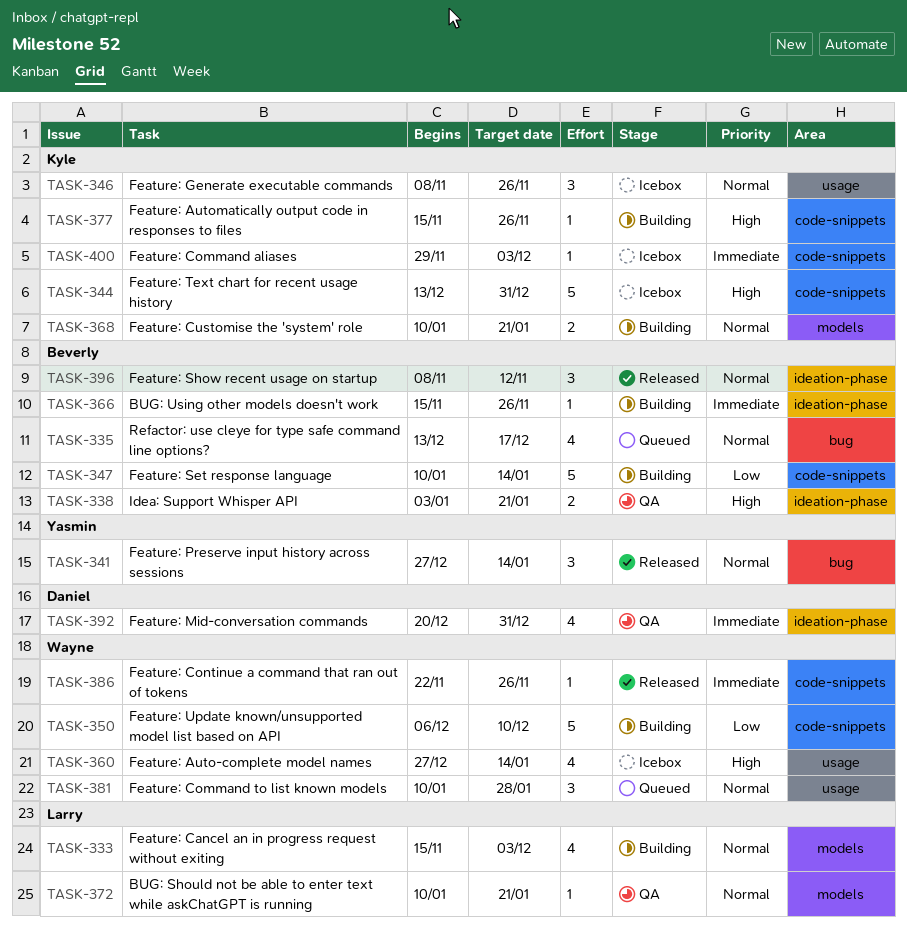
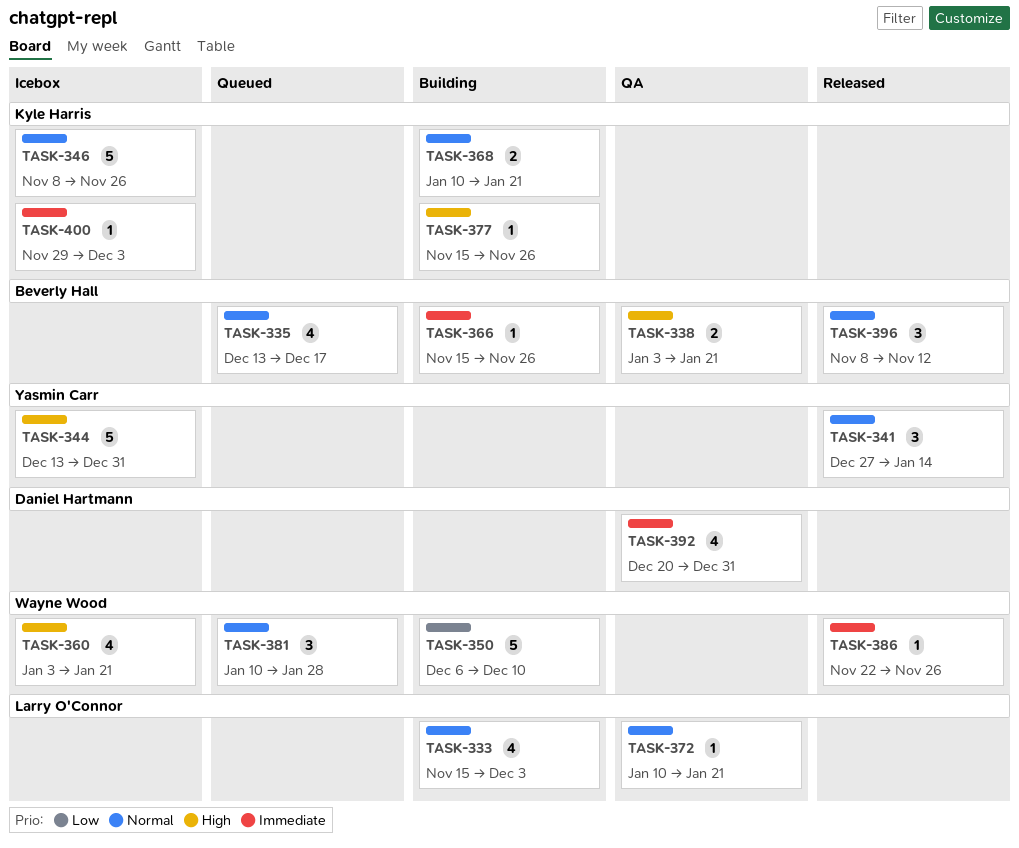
TASK-344, owner: Kyle Harris -> Yasmin Carr
TASK-346, estimate: 3 -> 5
TASK-347: present -> none
TASK-360, start: Dec 27 -> Jan 3
TASK-360, due: Jan 14 -> Jan 21

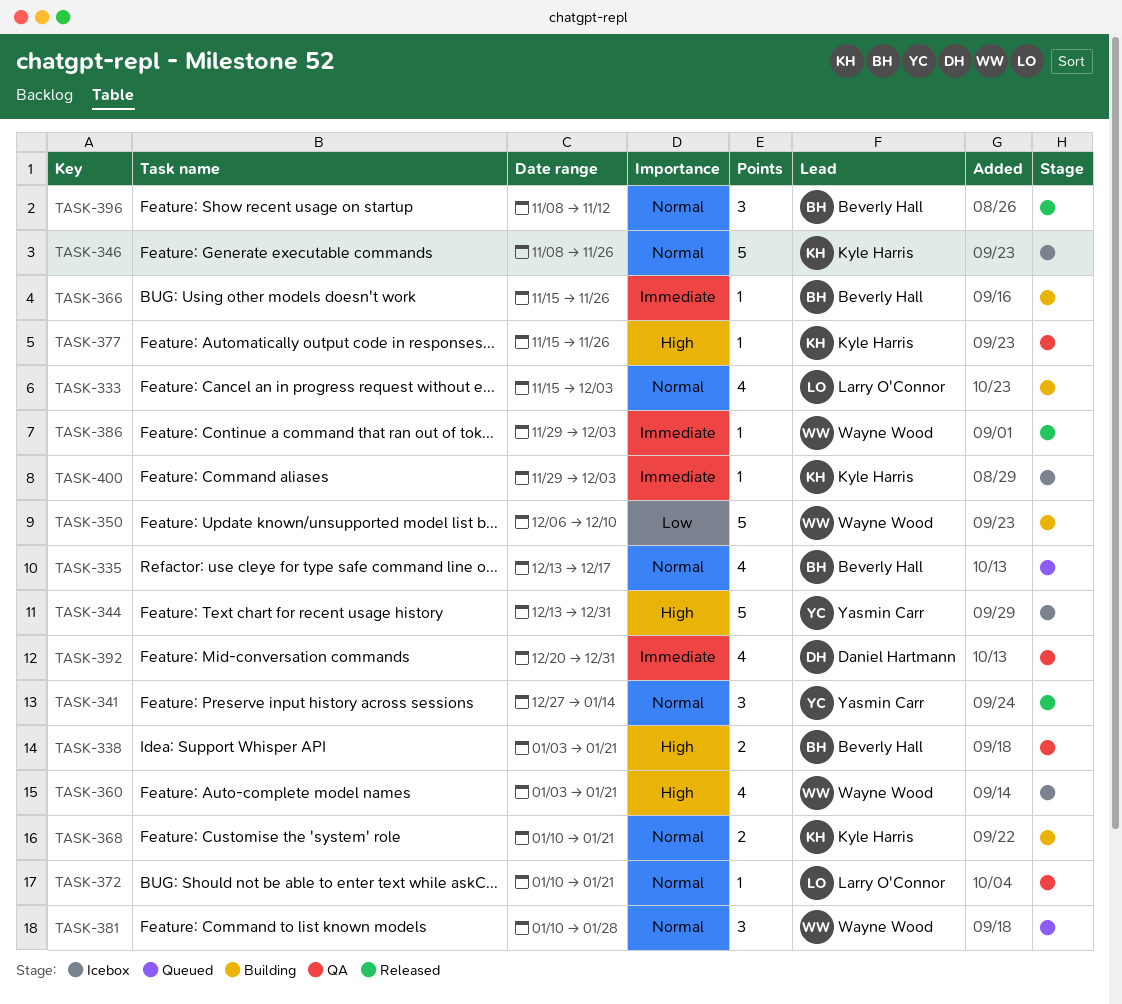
TASK-377, status: Building -> QA
TASK-386, start: Nov 22 -> Nov 29
TASK-386, due: Nov 26 -> Dec 3

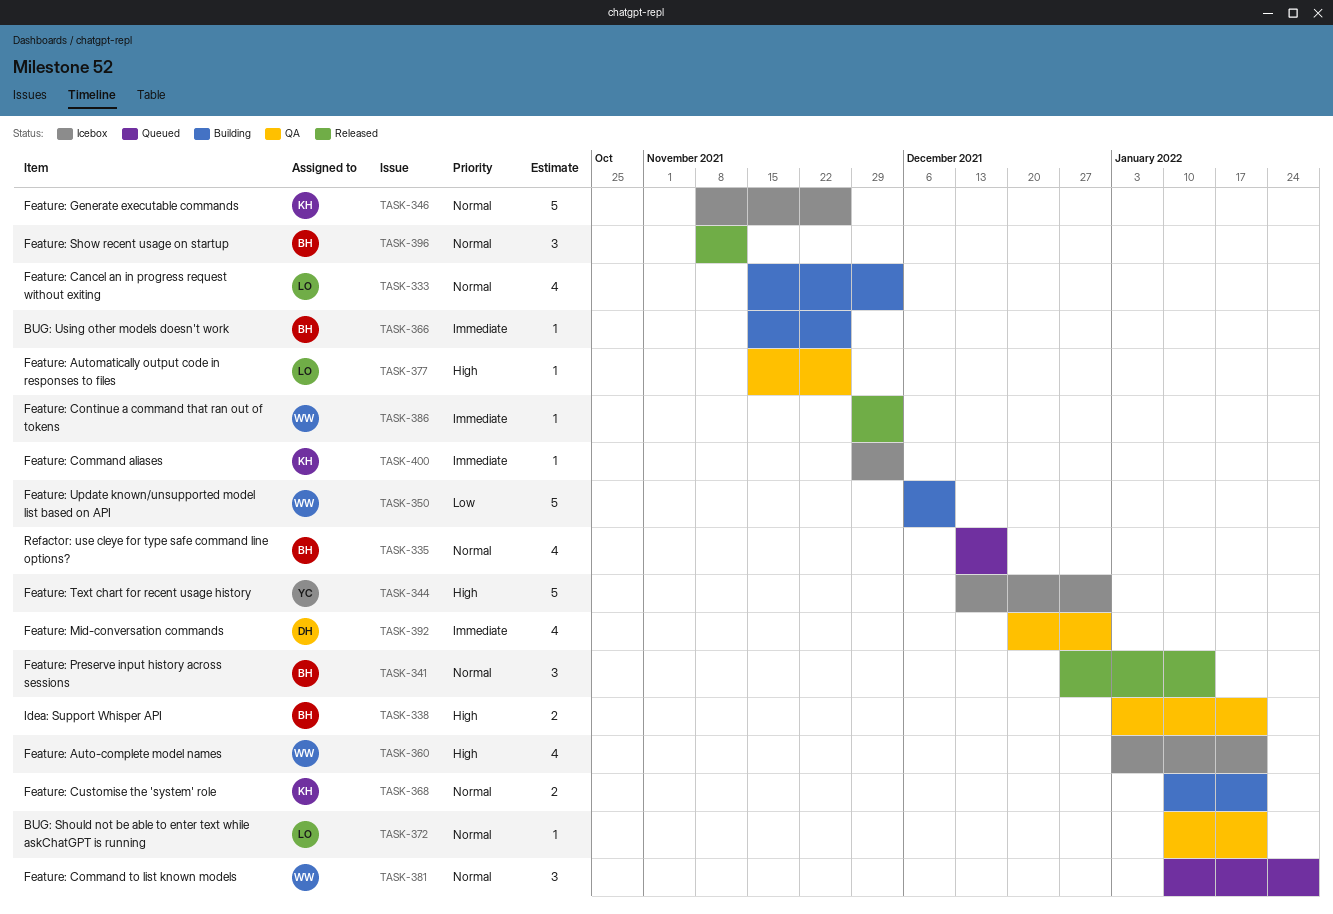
TASK-341, owner: Yasmin Carr -> Beverly Hall
TASK-377, owner: Kyle Harris -> Larry O'Connor

